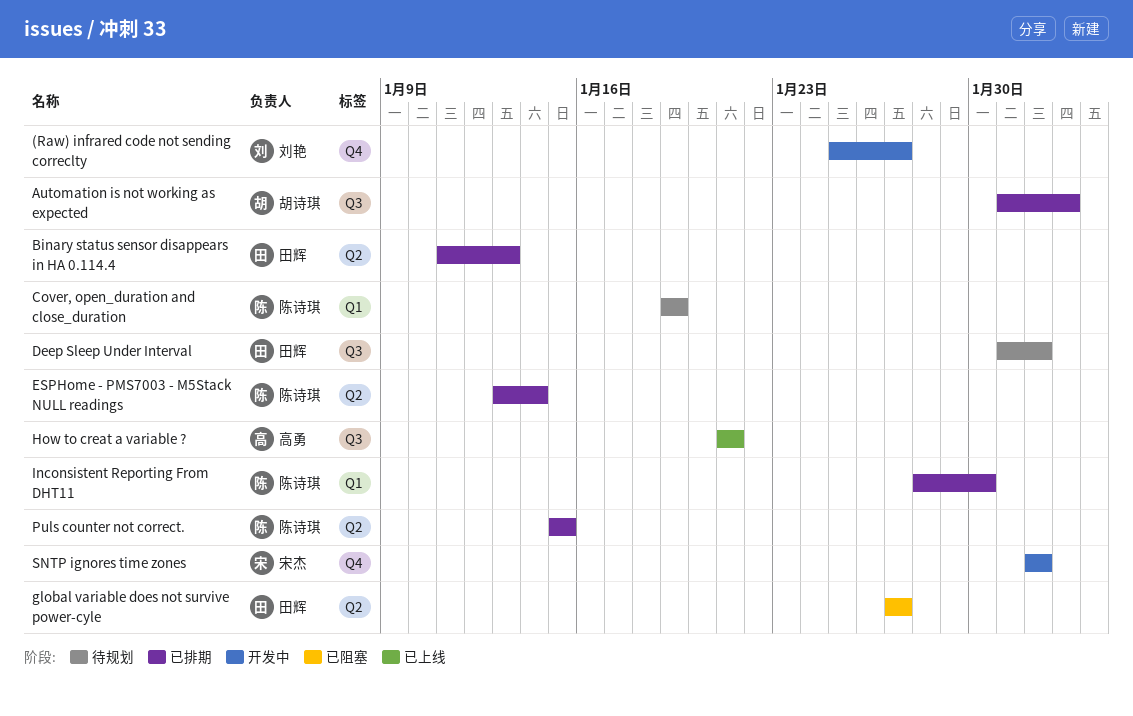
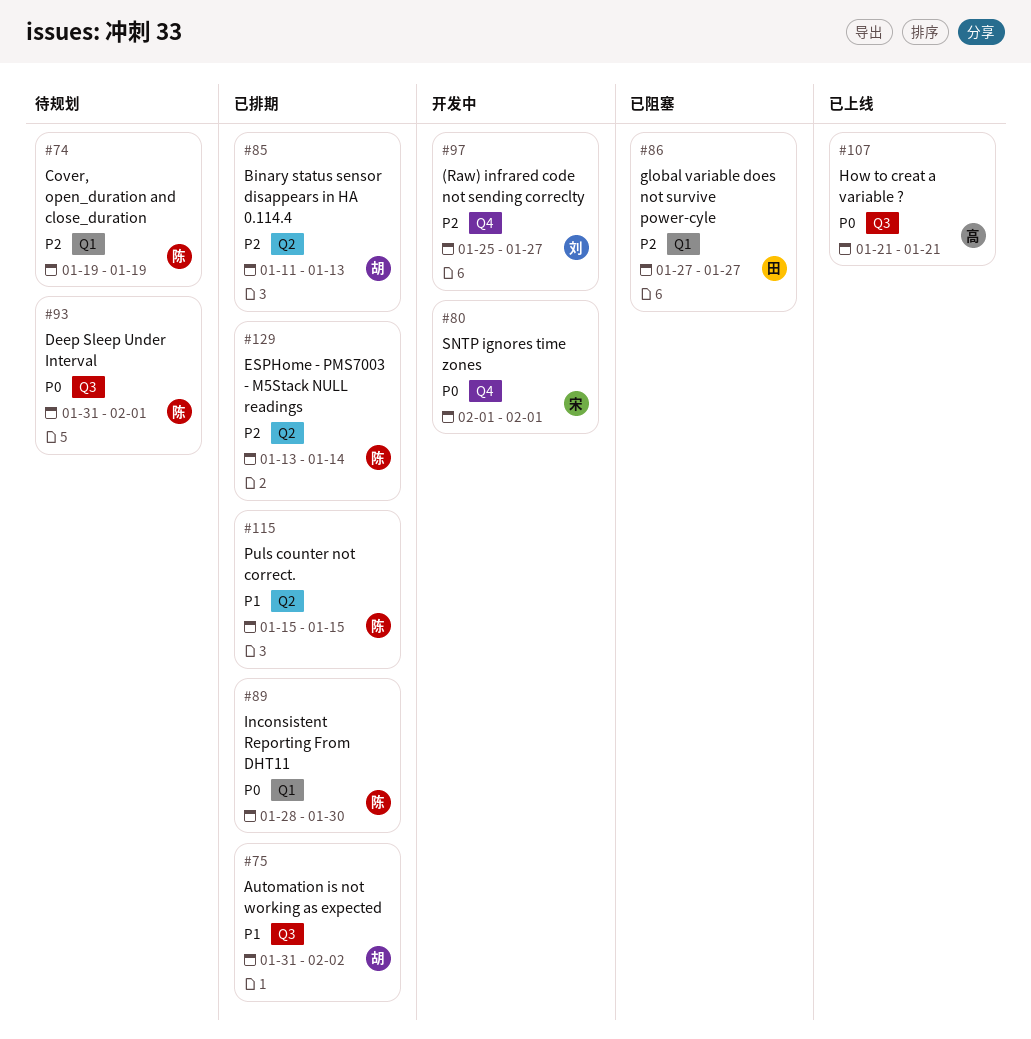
Binary status sensor disappears in HA 0.114.4, owner: 田辉 -> 胡诗琪
Deep Sleep Under Interval, owner: 田辉 -> 陈诗琪
global variable does not survive power-cyle, label: Q2 -> Q1

